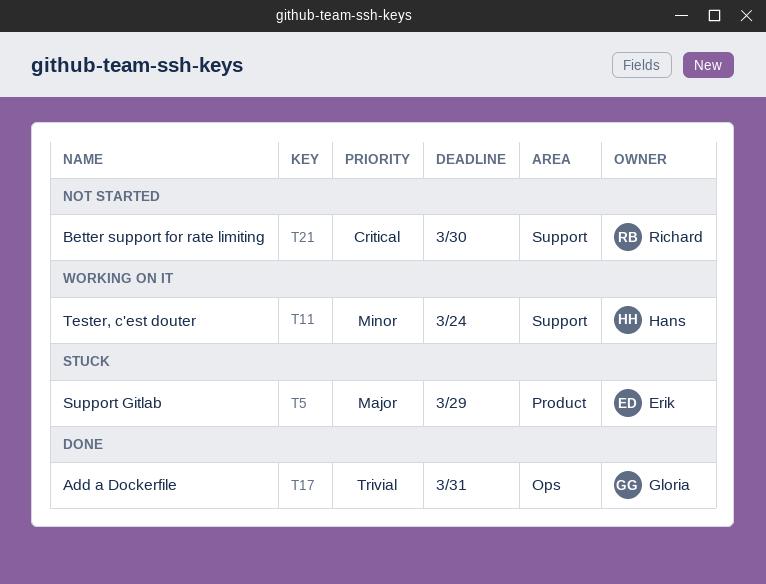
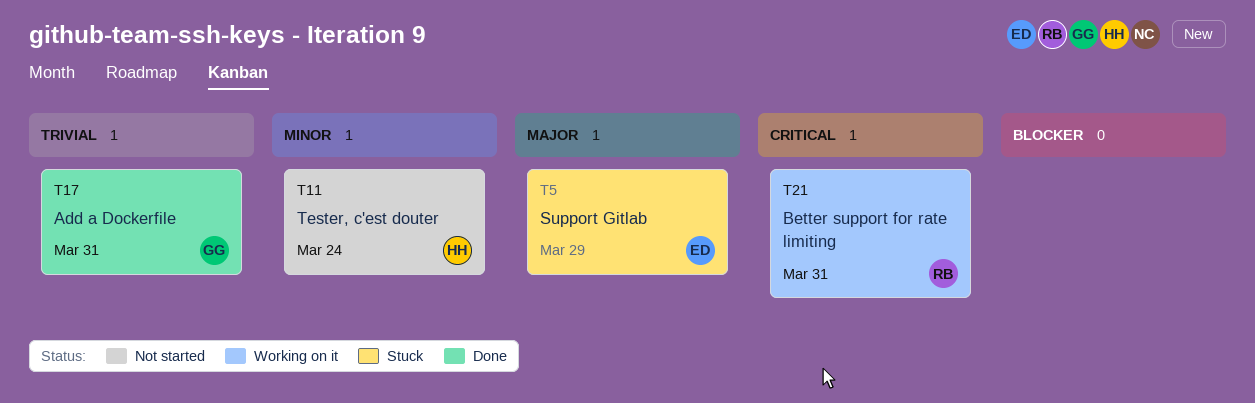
T11, status: Working on it -> Not started
T21, status: Not started -> Working on it
T21, due: Mar 30 -> Mar 31

